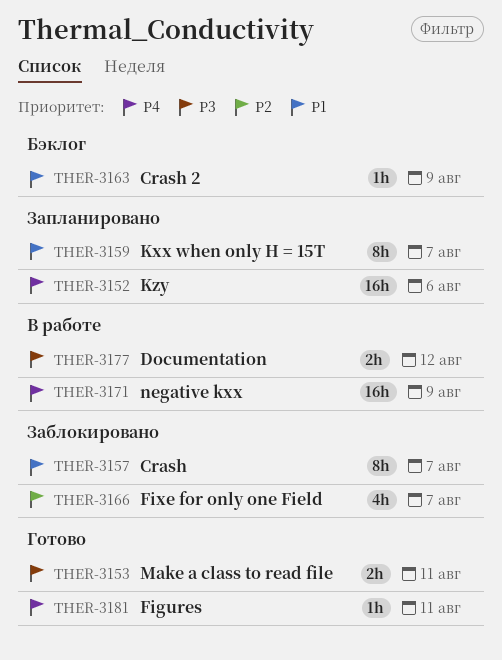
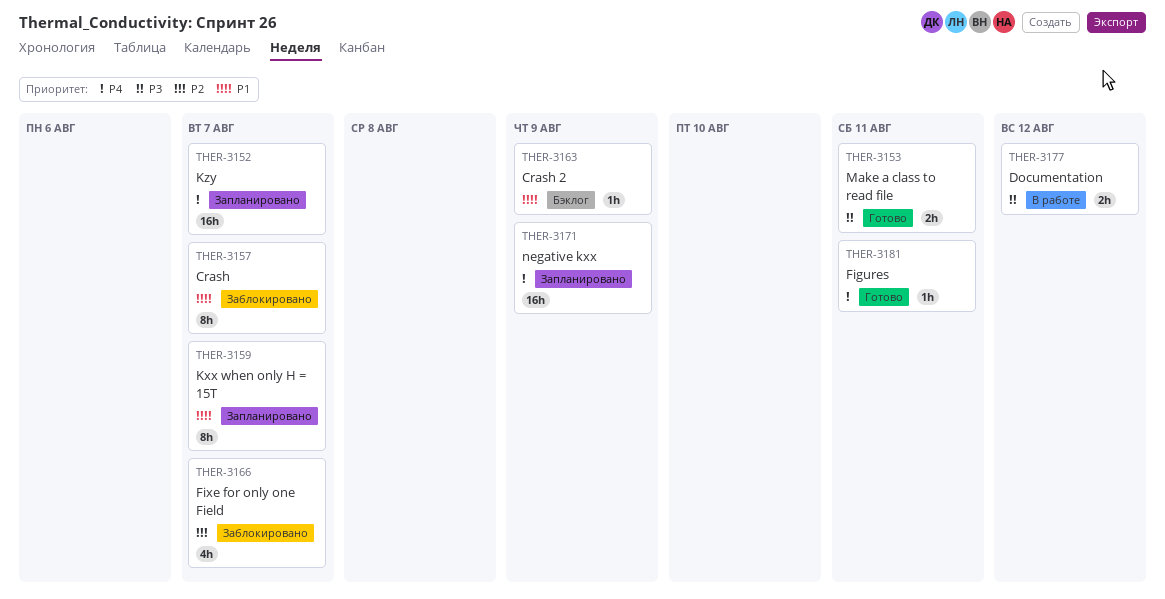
THER-3152, due: Aug 6 -> Aug 7
THER-3171, status: В работе -> Запланировано

